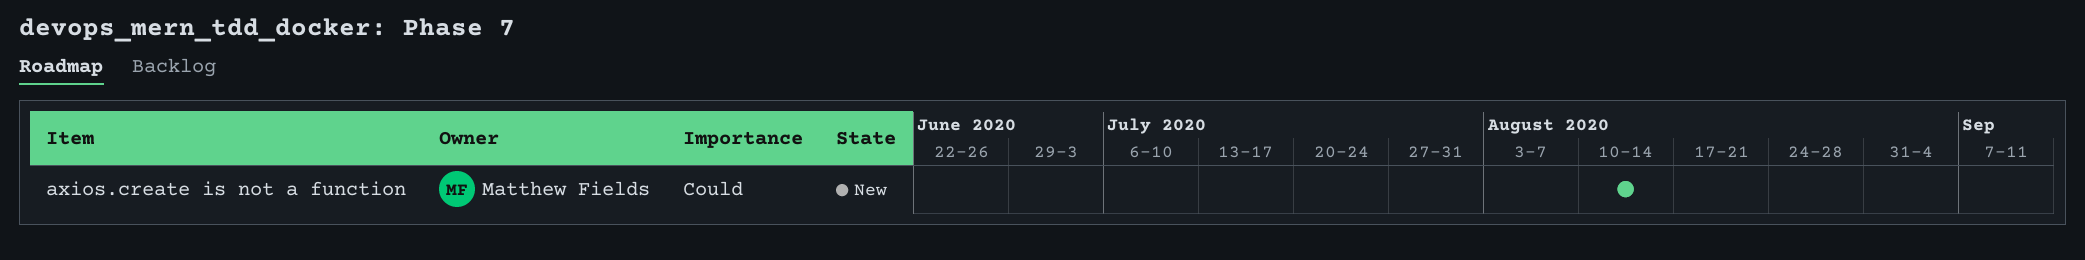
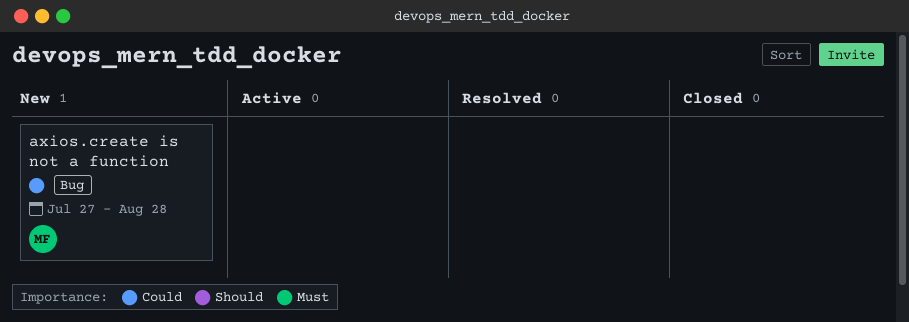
axios.create is not a function, start: Aug 10 -> Jul 27
axios.create is not a function, due: Aug 14 -> Aug 28

